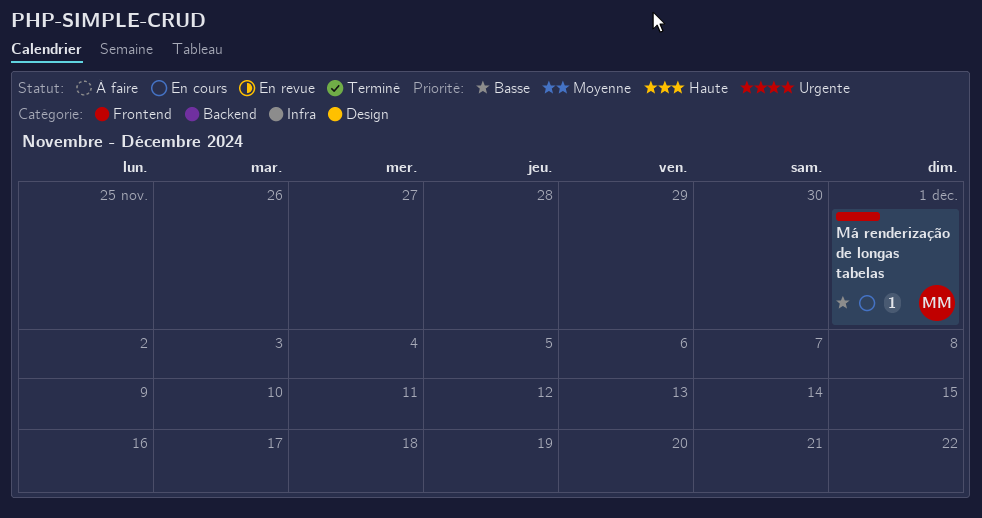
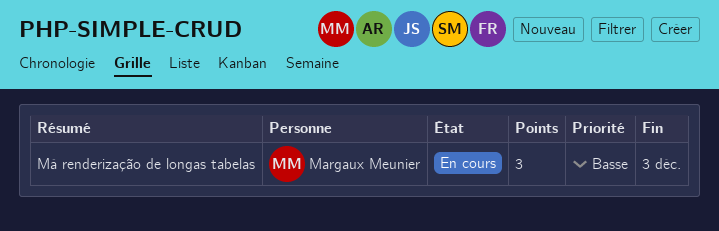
Má renderização de longas tabelas, estimate: 1 -> 3
Má renderização de longas tabelas, due: Dec 1 -> Dec 3

